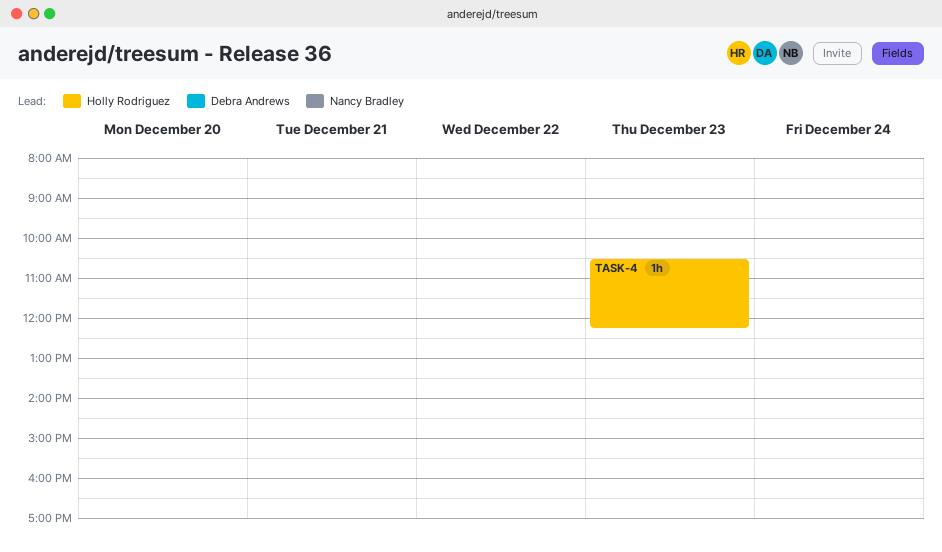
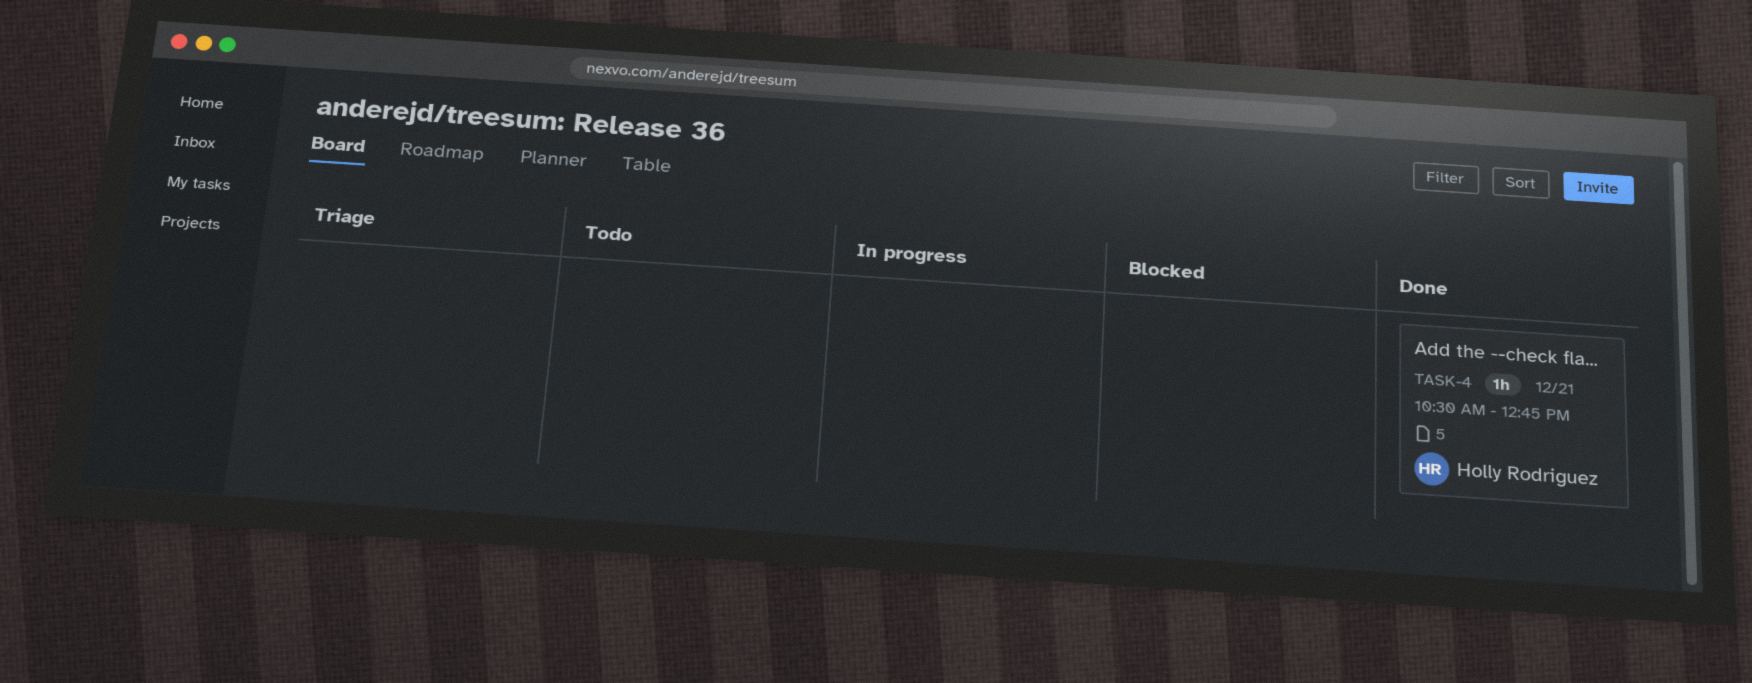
TASK-4, day: Dec 23 -> Dec 21
TASK-4, ends: 12:15 -> 12:45

